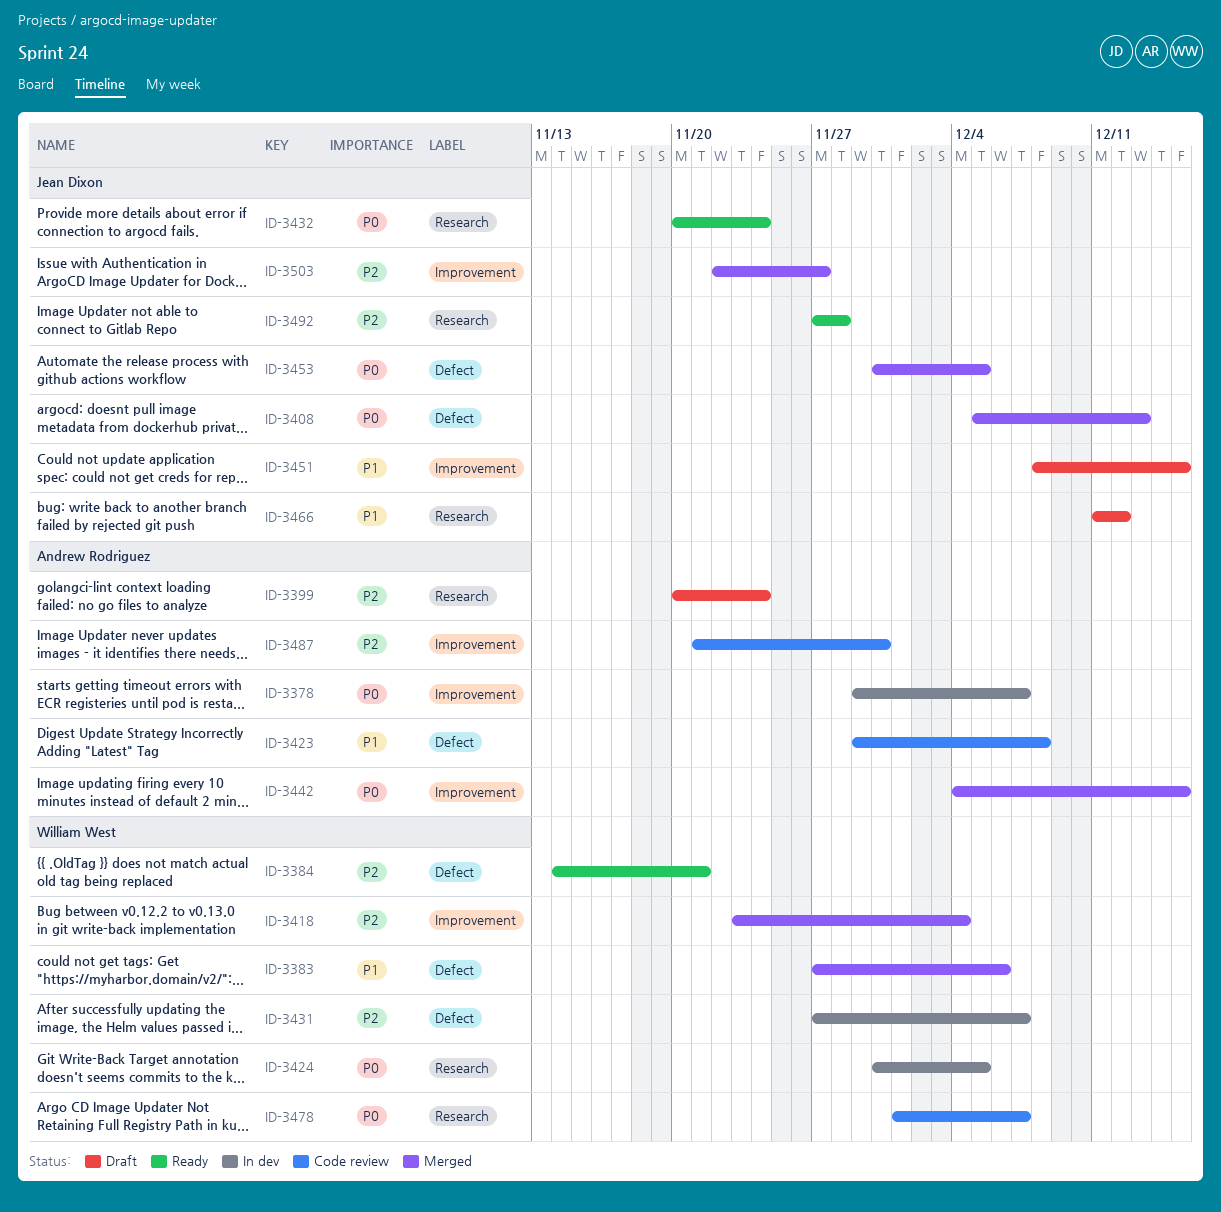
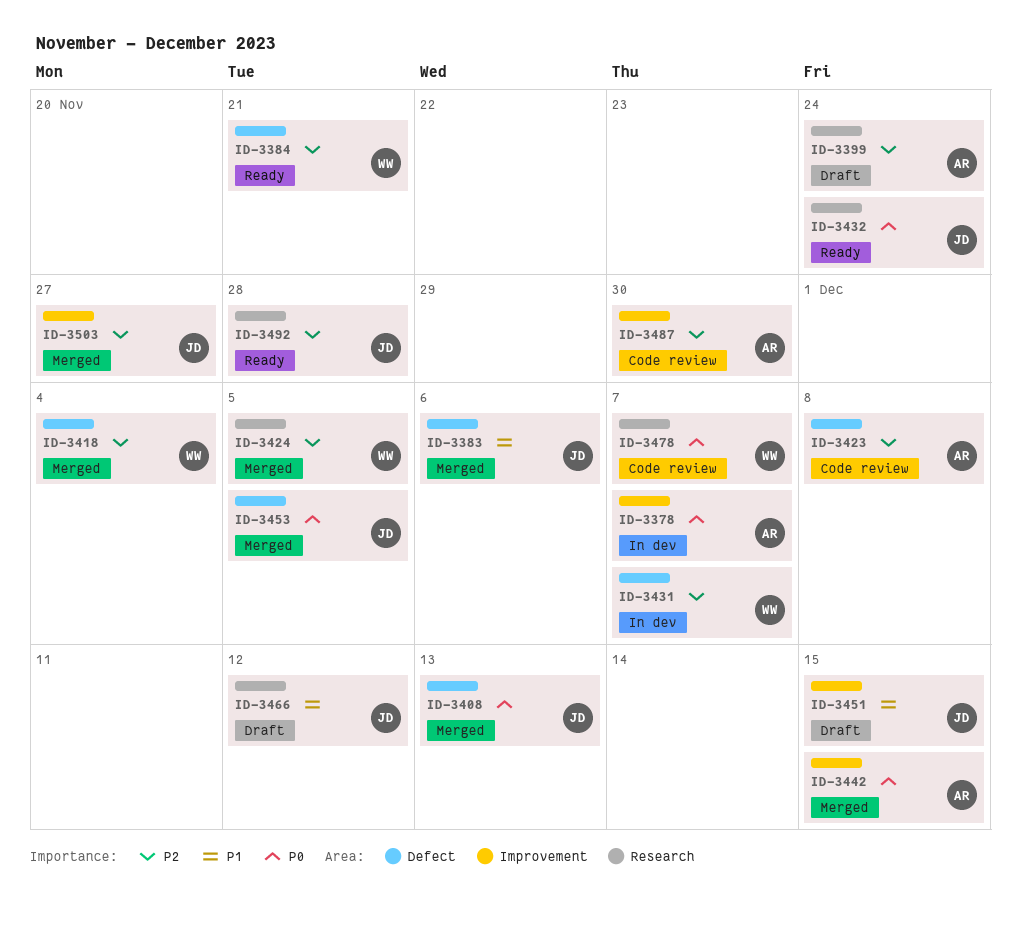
ID-3383, owner: William West -> Jean Dixon
ID-3418, label: Improvement -> Defect
ID-3423, priority: P1 -> P2
ID-3424, status: In dev -> Merged
ID-3424, priority: P0 -> P2

